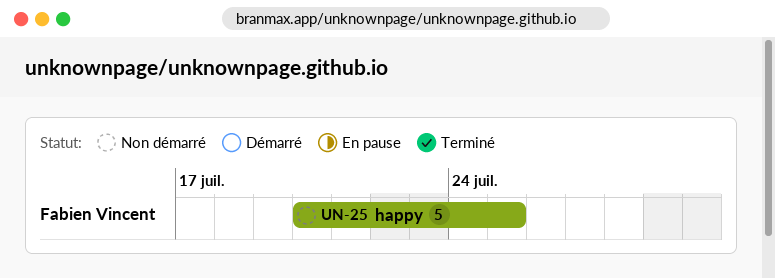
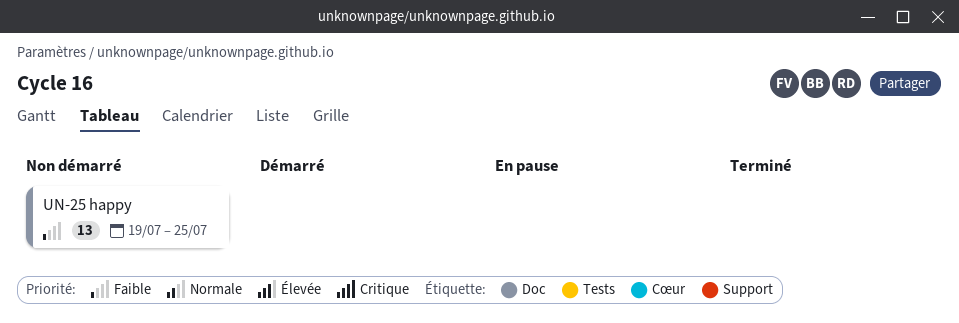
UN-25, estimate: 5 -> 13
UN-25, start: Jul 20 -> Jul 19

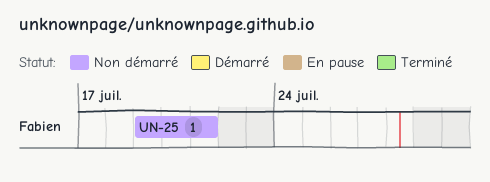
UN-25, estimate: 13 -> 1
UN-25, due: Jul 25 -> Jul 21

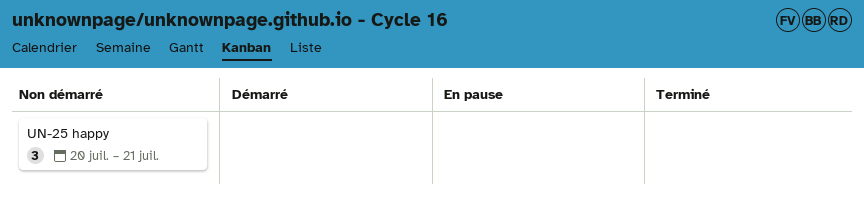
UN-25, estimate: 1 -> 3
UN-25, start: Jul 19 -> Jul 20

